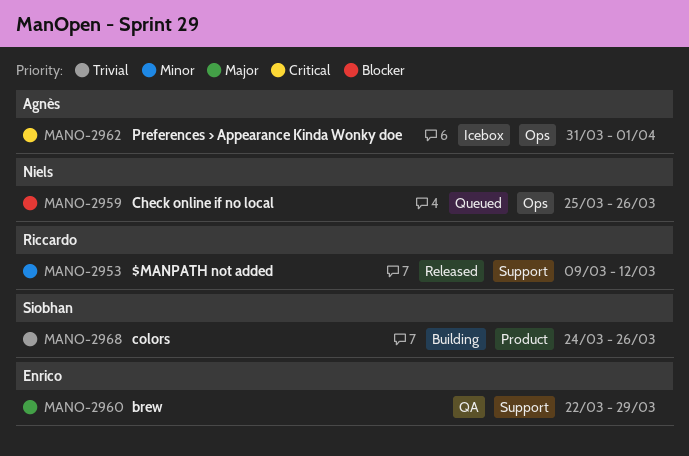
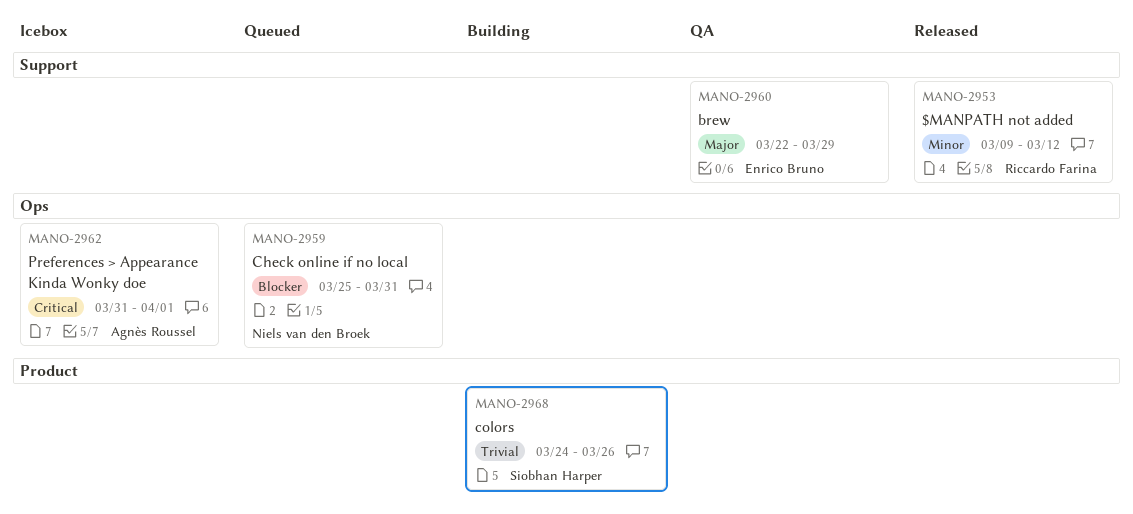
MANO-2959, due: Mar 26 -> Mar 31

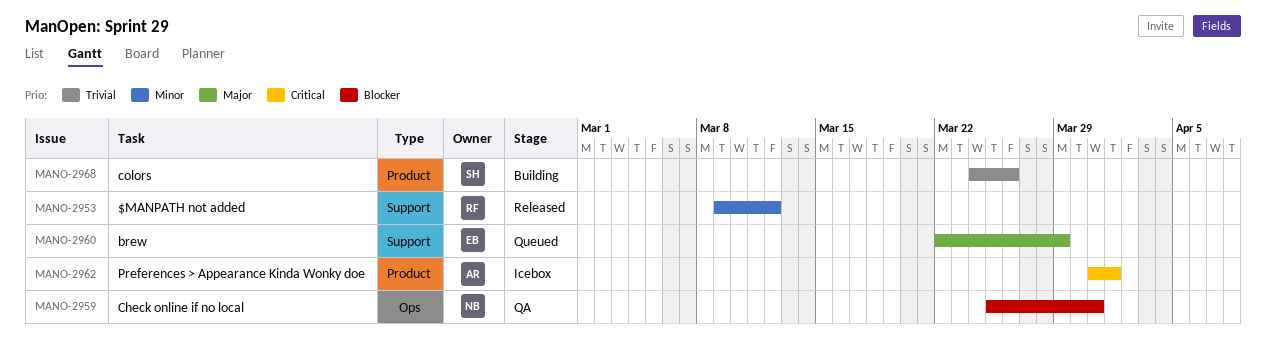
MANO-2959, status: Queued -> QA
MANO-2960, status: QA -> Queued
MANO-2962, label: Ops -> Product

